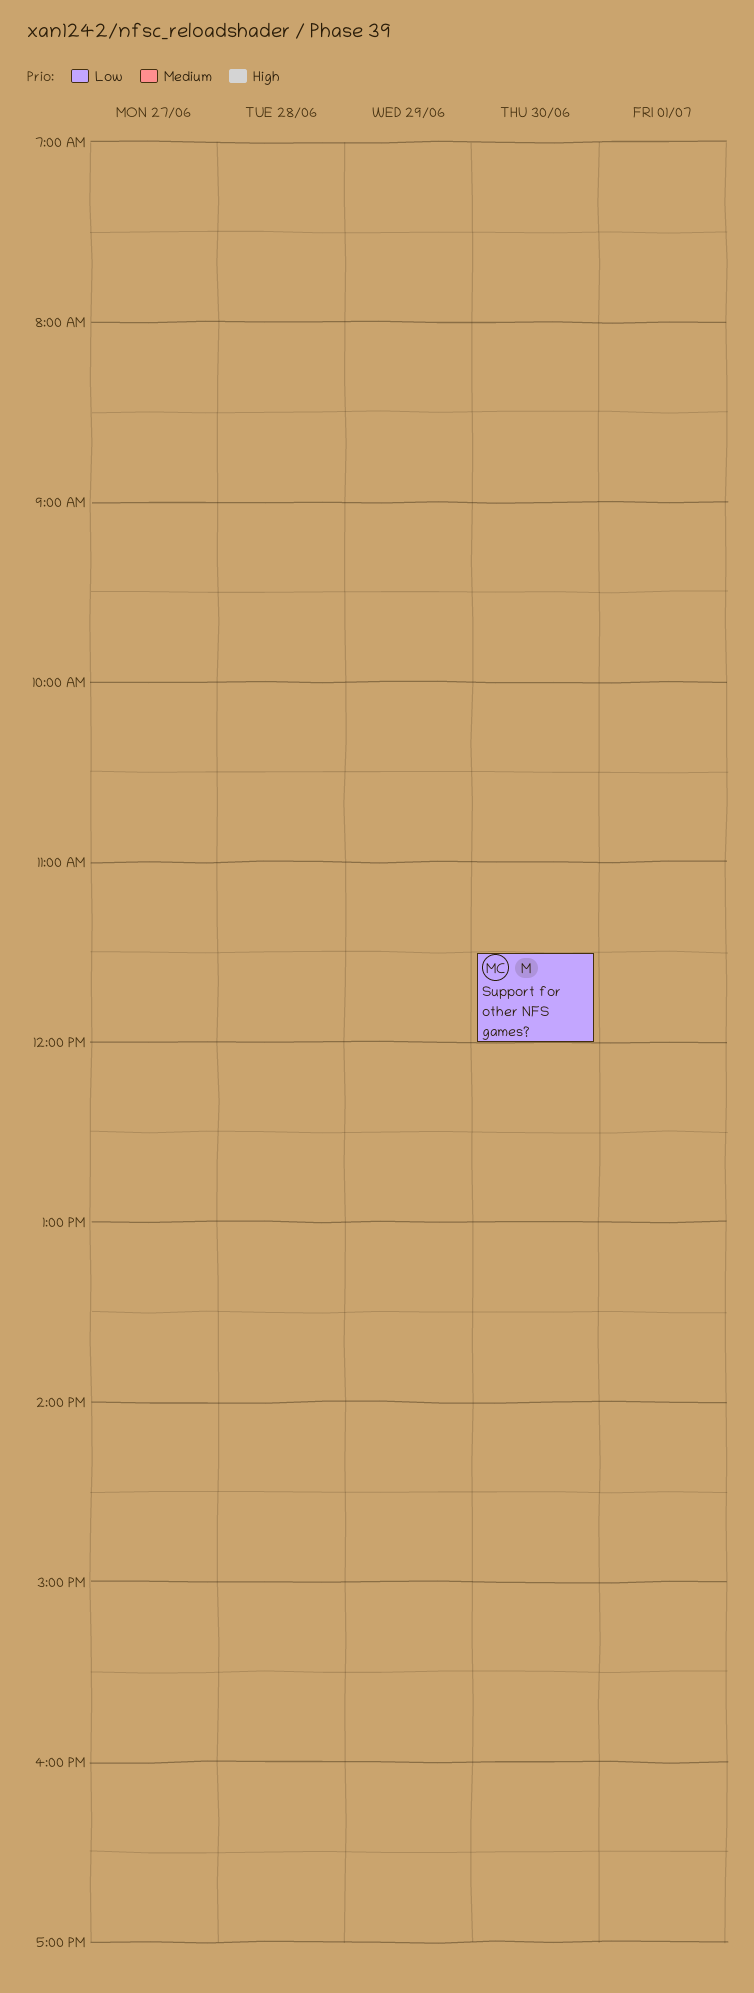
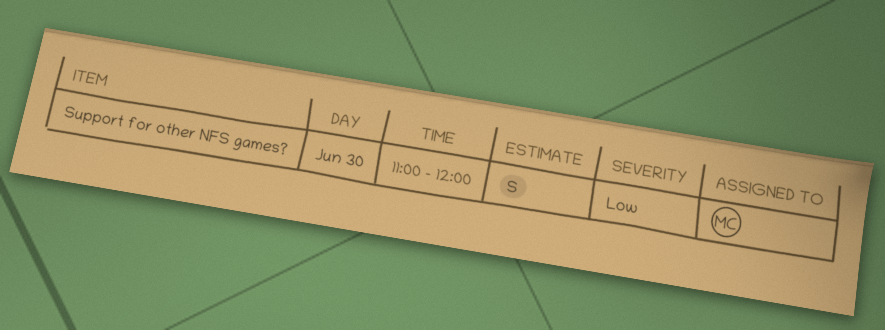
Support for other NFS games?, estimate: M -> S
Support for other NFS games?, begins: 11:30 -> 11:00

